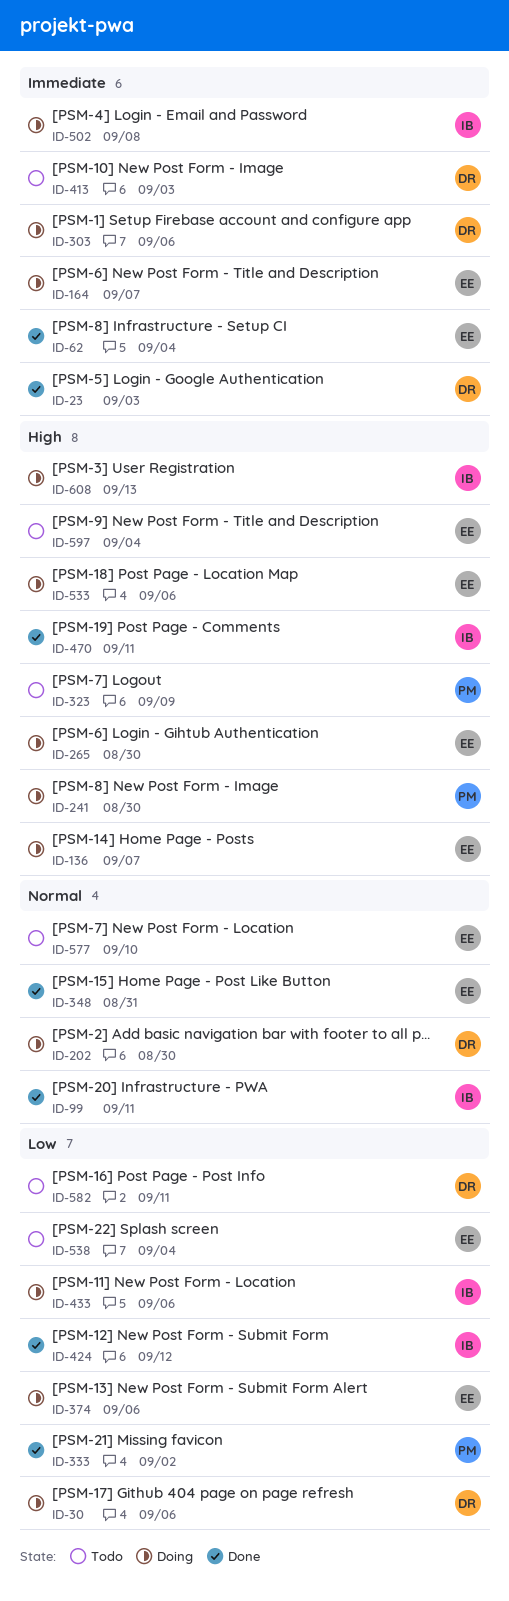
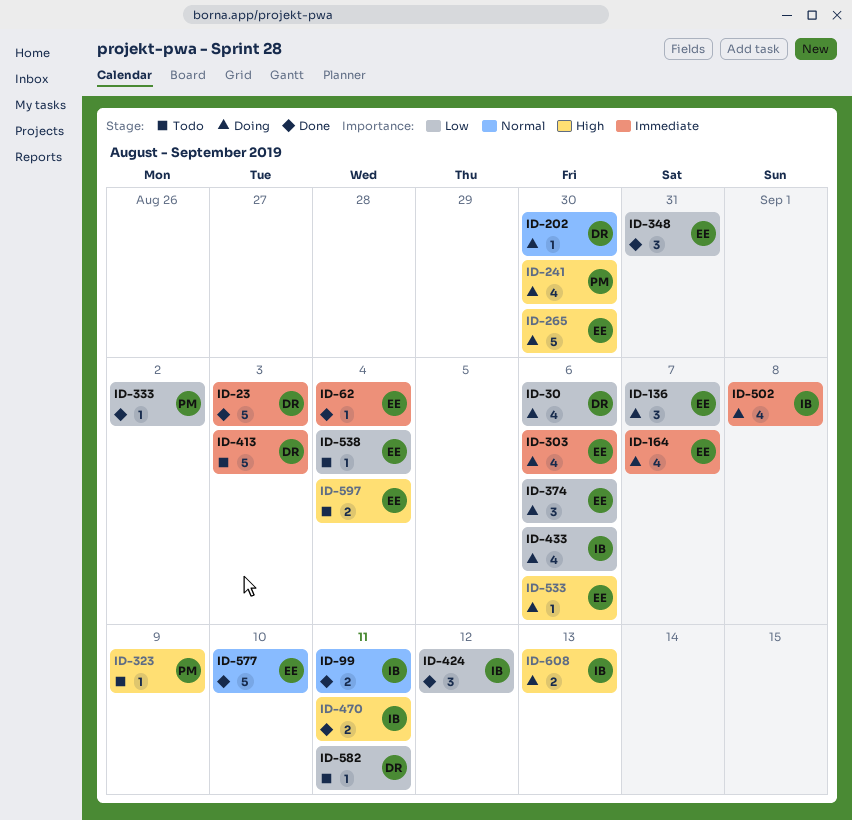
ID-136, priority: High -> Low
ID-303, owner: DR -> EE
ID-348, priority: Normal -> Low
ID-577, status: Todo -> Done

